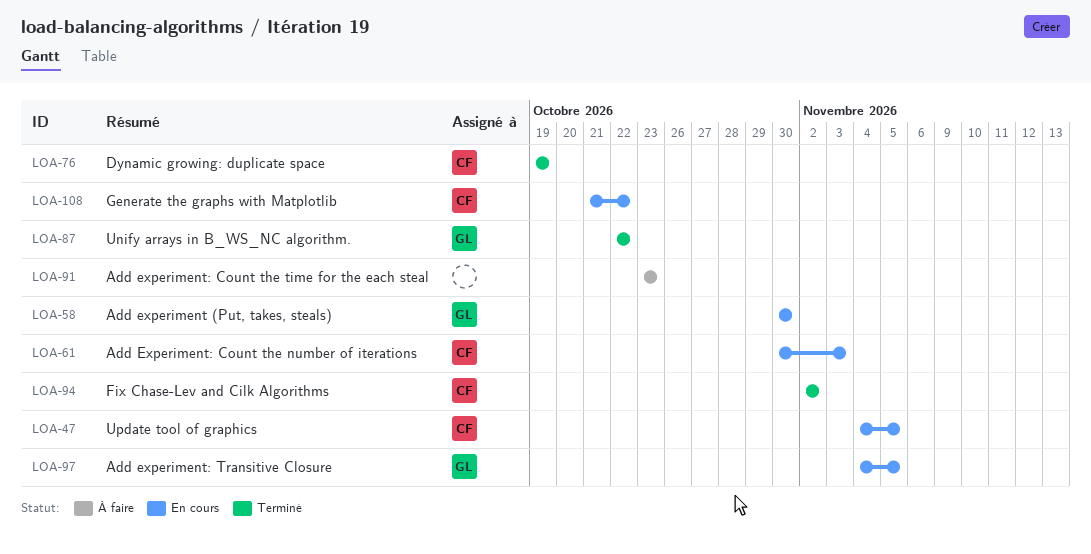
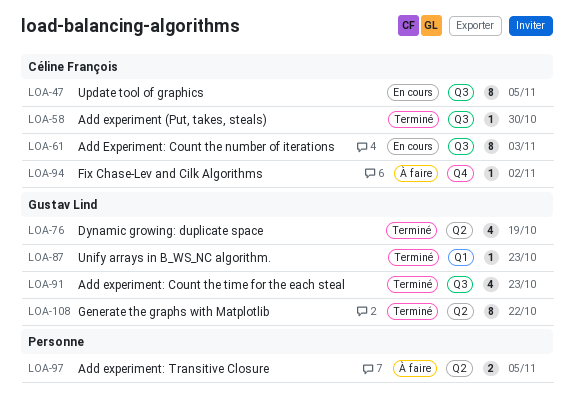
LOA-58, status: En cours -> Terminé
LOA-58, owner: Gustav Lind -> Céline François
LOA-76, owner: Céline François -> Gustav Lind
LOA-87, due: Oct 22 -> Oct 23
LOA-91, status: À faire -> Terminé
LOA-91, owner: none -> Gustav Lind
LOA-94, status: Terminé -> À faire
LOA-97, status: En cours -> À faire
LOA-97, owner: Gustav Lind -> none
LOA-108, status: En cours -> Terminé
LOA-108, owner: Céline François -> Gustav Lind

